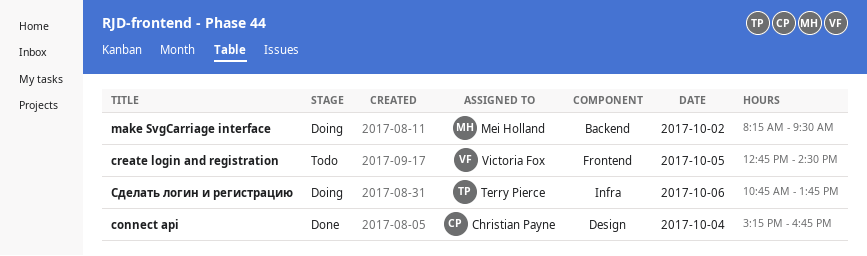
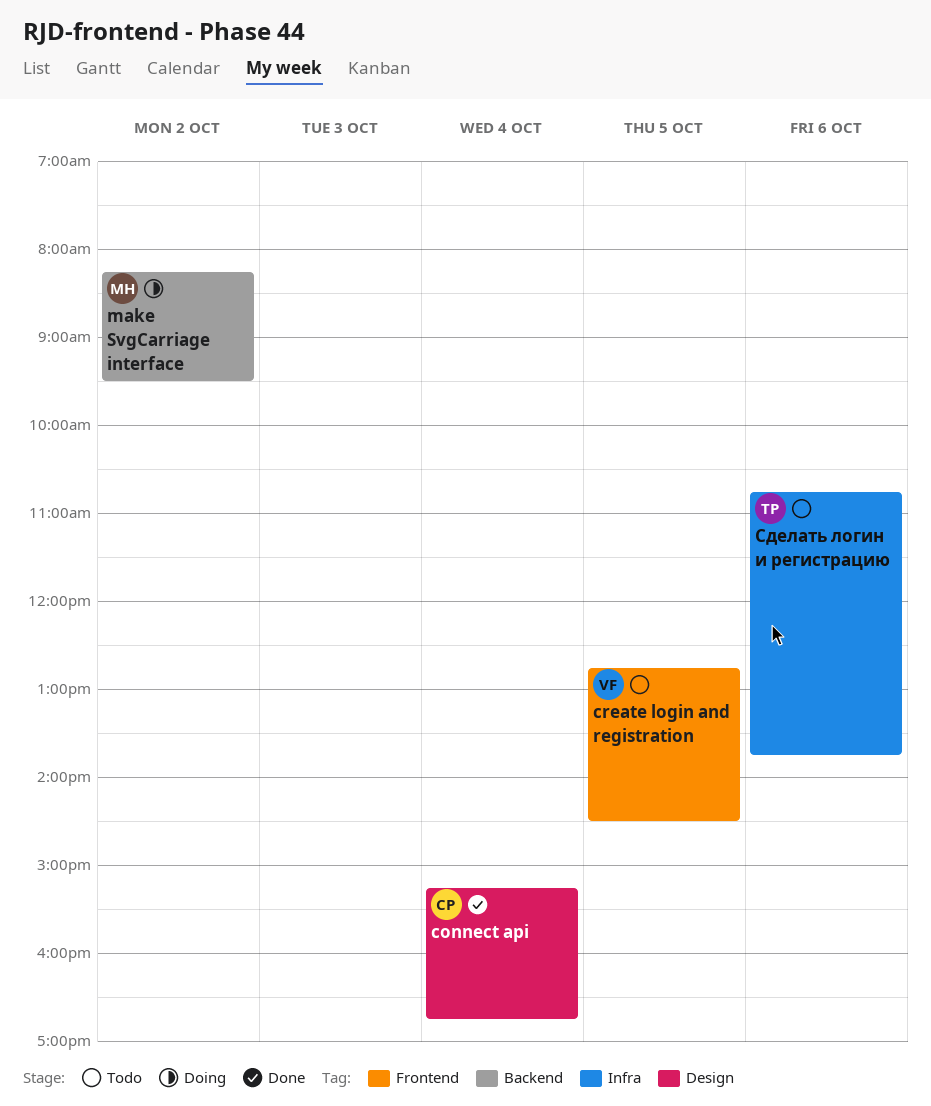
Сделать логин и регистрацию, status: Doing -> Todo

